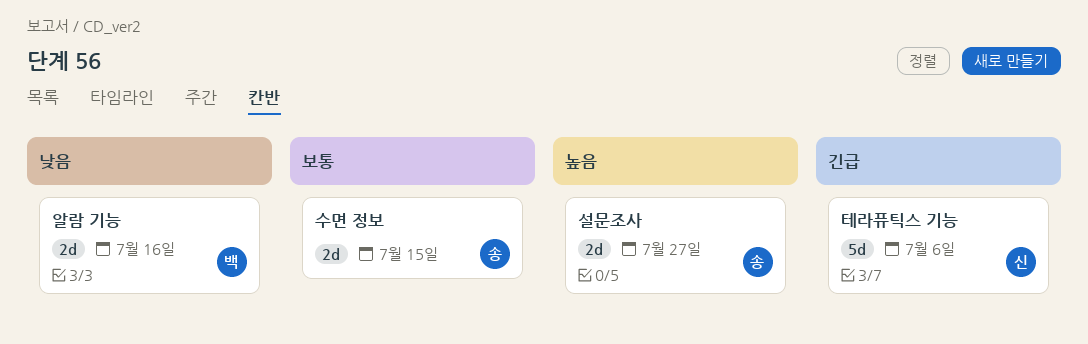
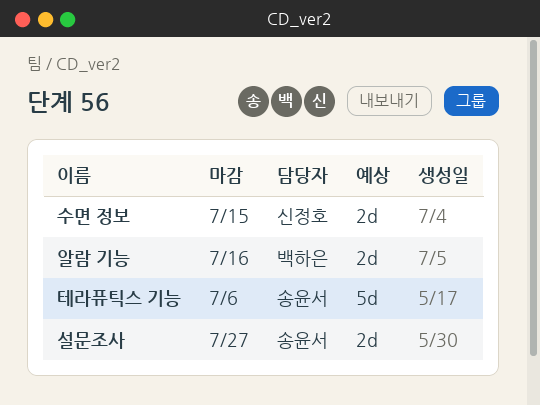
수면 정보, owner: 송윤서 -> 신정호
테라퓨틱스 기능, owner: 신정호 -> 송윤서

